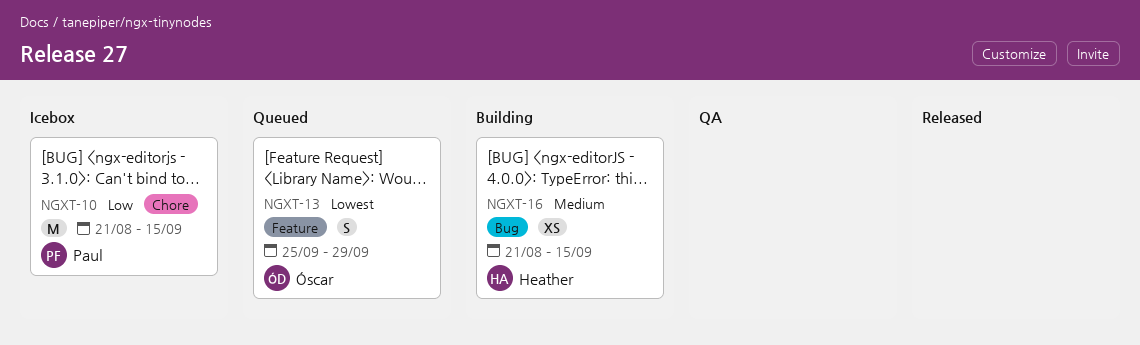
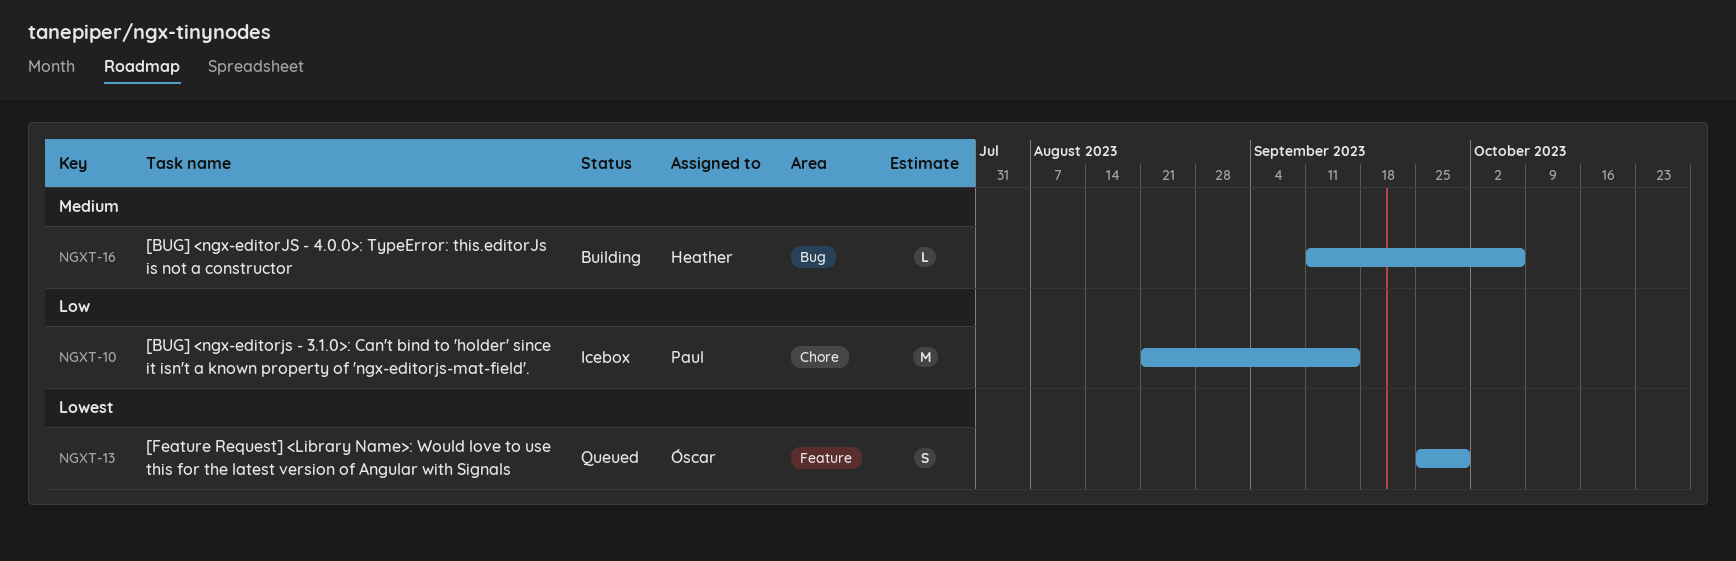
NGXT-16, estimate: XS -> L
NGXT-16, start: Aug 21 -> Sep 11
NGXT-16, due: Sep 15 -> Oct 6

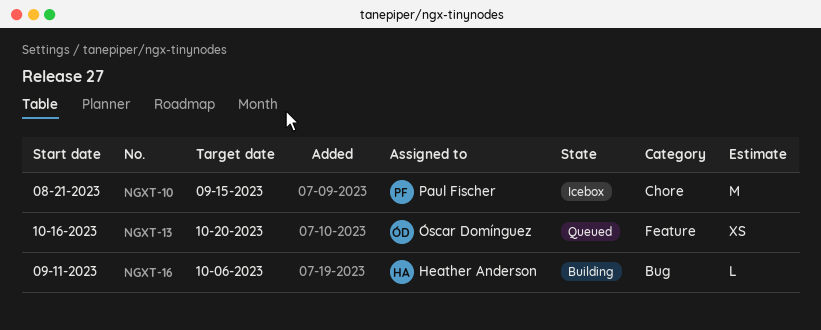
NGXT-13, estimate: S -> XS
NGXT-13, start: Sep 25 -> Oct 16
NGXT-13, due: Sep 29 -> Oct 20

